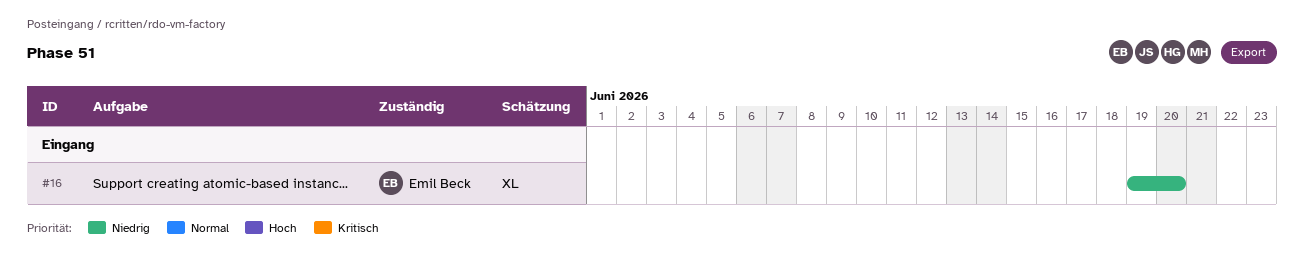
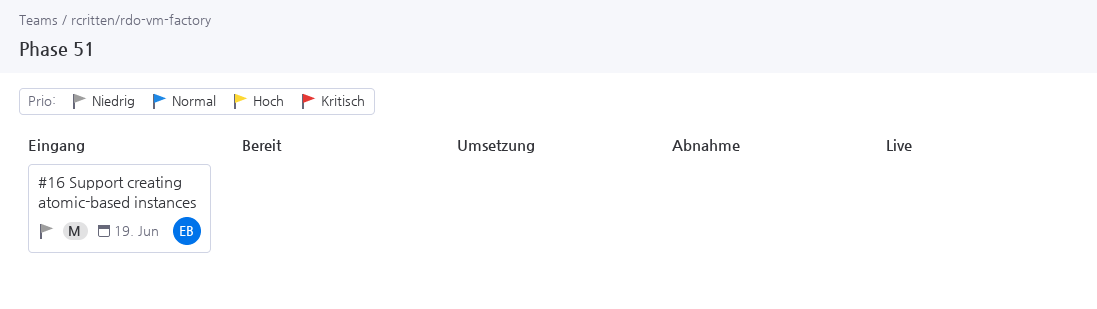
#16, estimate: XL -> M
#16, due: Jun 20 -> Jun 19

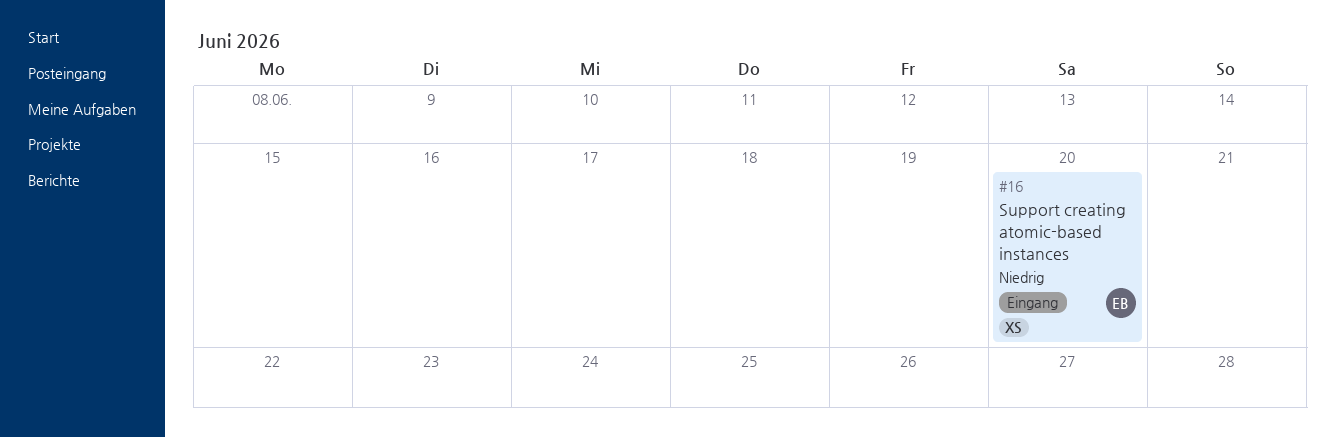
#16, estimate: M -> XS
#16, due: Jun 19 -> Jun 20

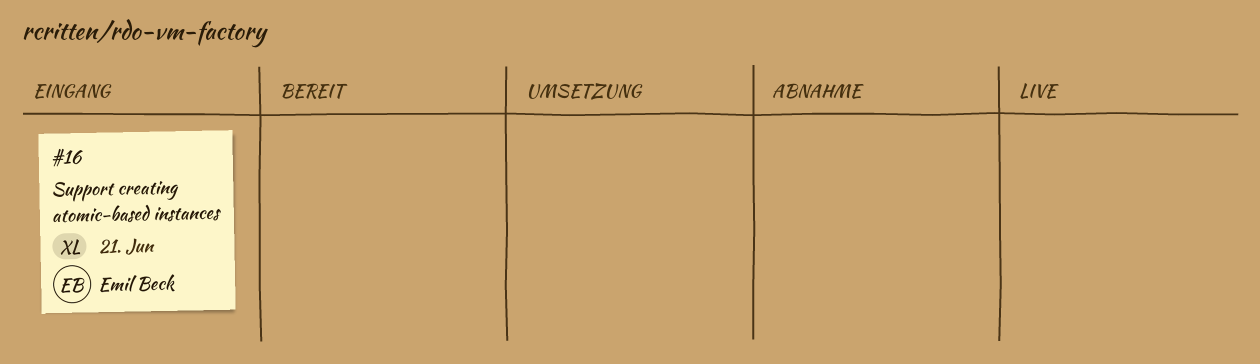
#16, estimate: XS -> XL
#16, due: Jun 20 -> Jun 21

